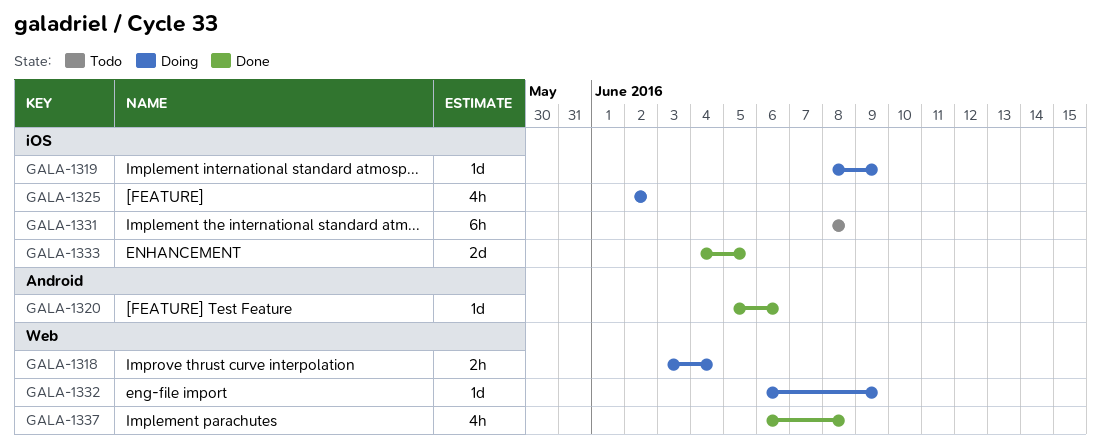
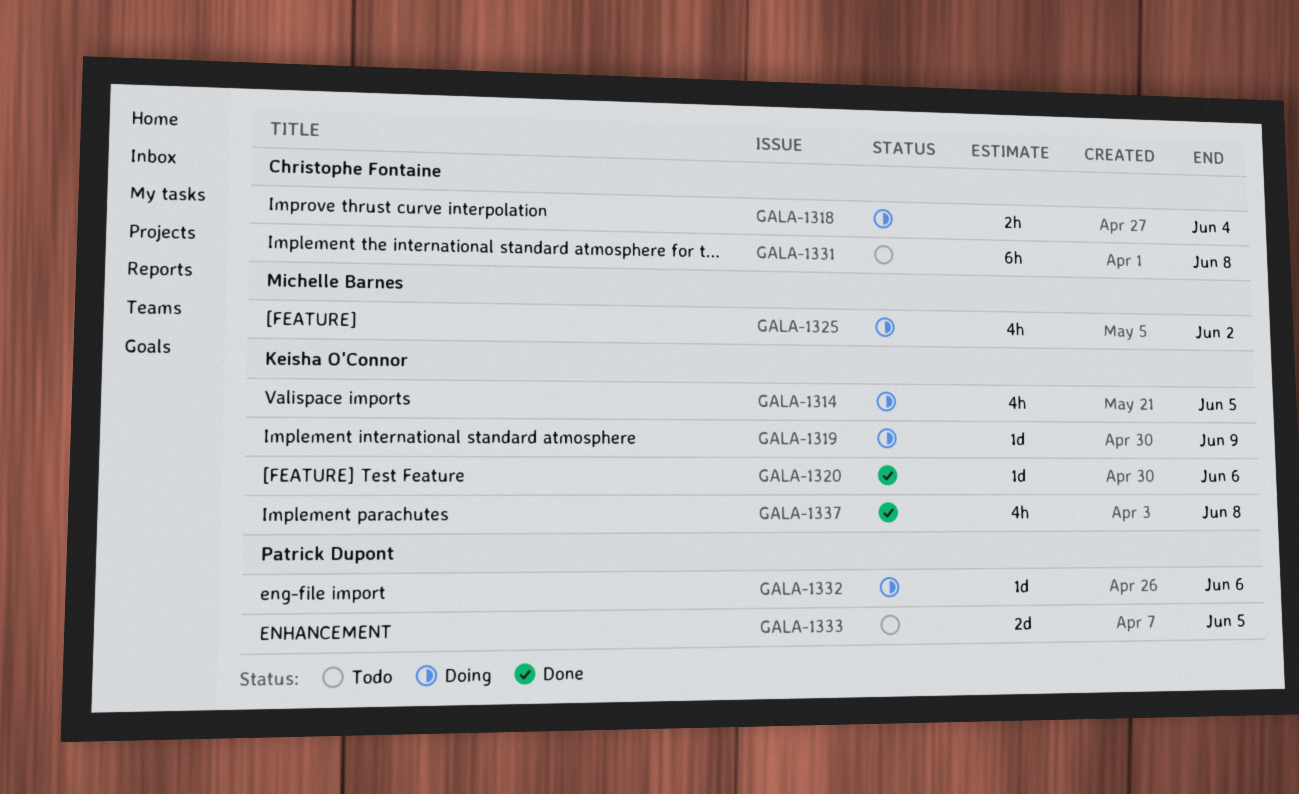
GALA-1314: none -> present
GALA-1332, due: Jun 9 -> Jun 6
GALA-1333, status: Done -> Todo

